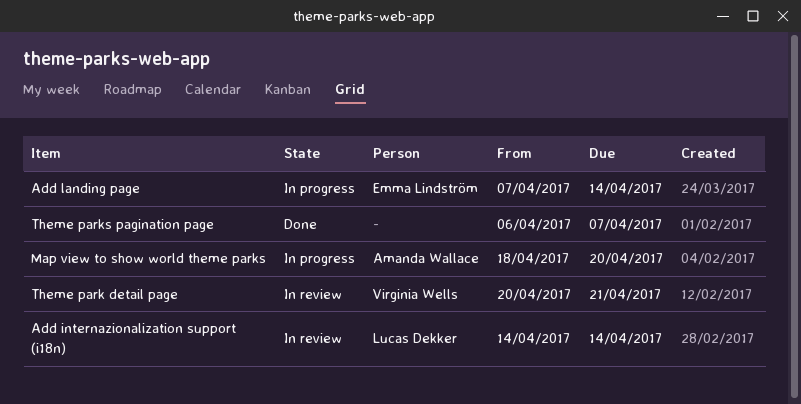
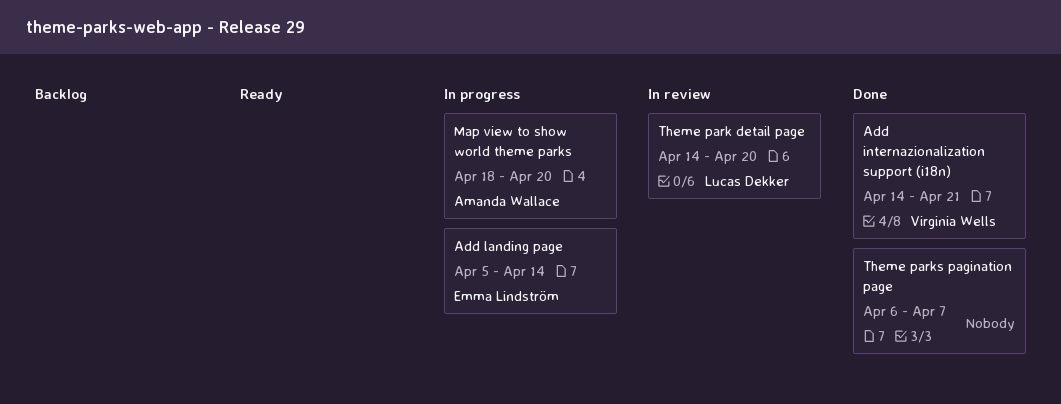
Add internazionalization support (i18n), status: In review -> Done
Add internazionalization support (i18n), owner: Lucas Dekker -> Virginia Wells
Add internazionalization support (i18n), due: Apr 14 -> Apr 21
Add landing page, start: Apr 7 -> Apr 5
Theme park detail page, owner: Virginia Wells -> Lucas Dekker
Theme park detail page, start: Apr 20 -> Apr 14
Theme park detail page, due: Apr 21 -> Apr 20

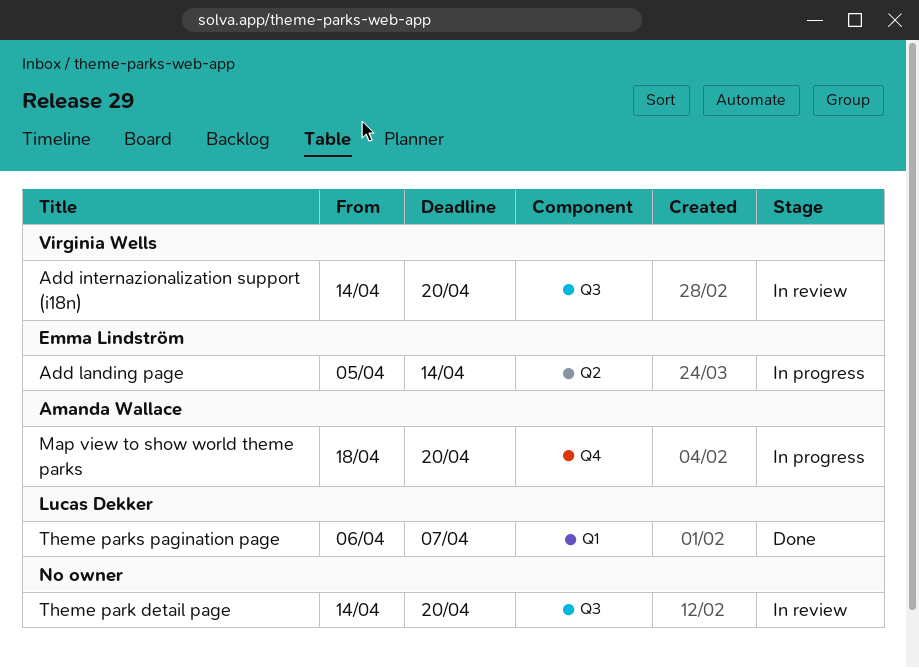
Add internazionalization support (i18n), status: Done -> In review
Add internazionalization support (i18n), due: Apr 21 -> Apr 20
Theme park detail page, owner: Lucas Dekker -> none
Theme parks pagination page, owner: none -> Lucas Dekker

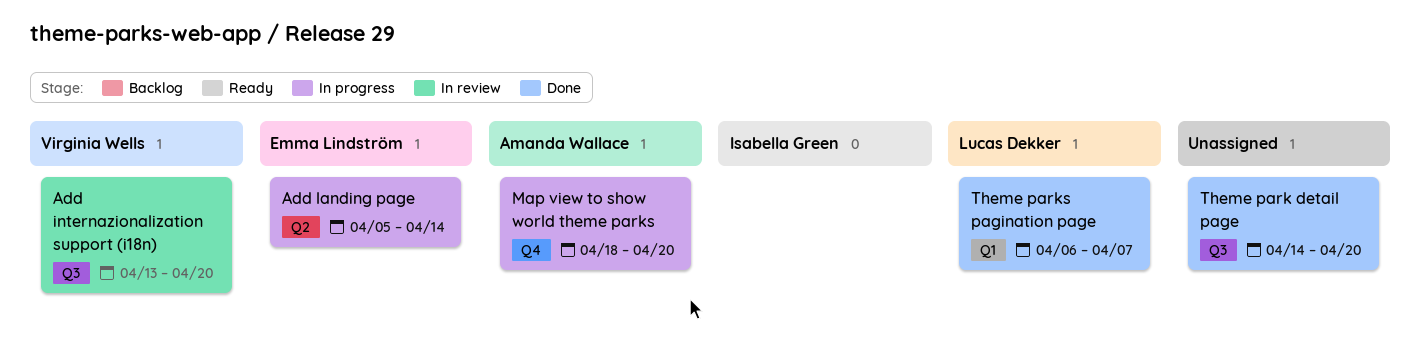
Add internazionalization support (i18n), start: Apr 14 -> Apr 13
Theme park detail page, status: In review -> Done

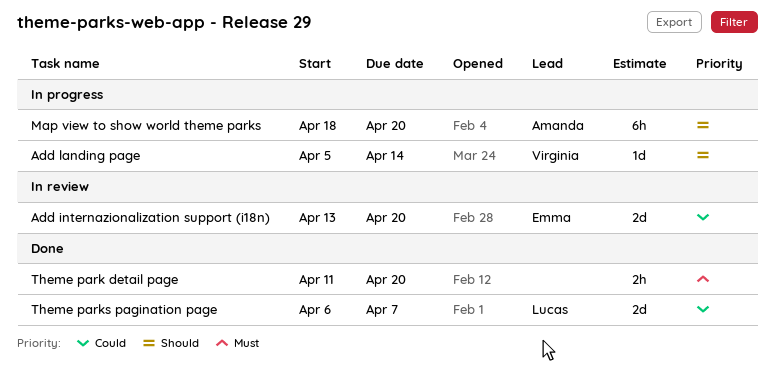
Add internazionalization support (i18n), owner: Virginia Wells -> Emma Lindström
Add landing page, owner: Emma Lindström -> Virginia Wells
Theme park detail page, start: Apr 14 -> Apr 11

